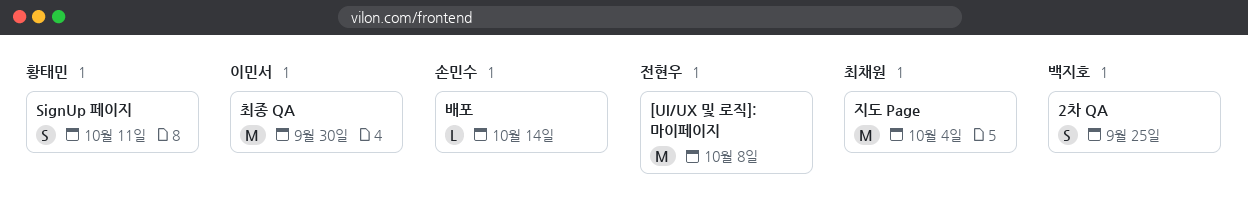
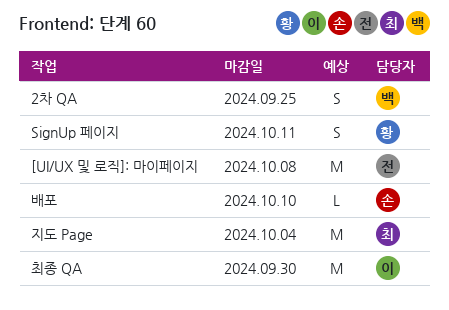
배포, due: Oct 14 -> Oct 10

